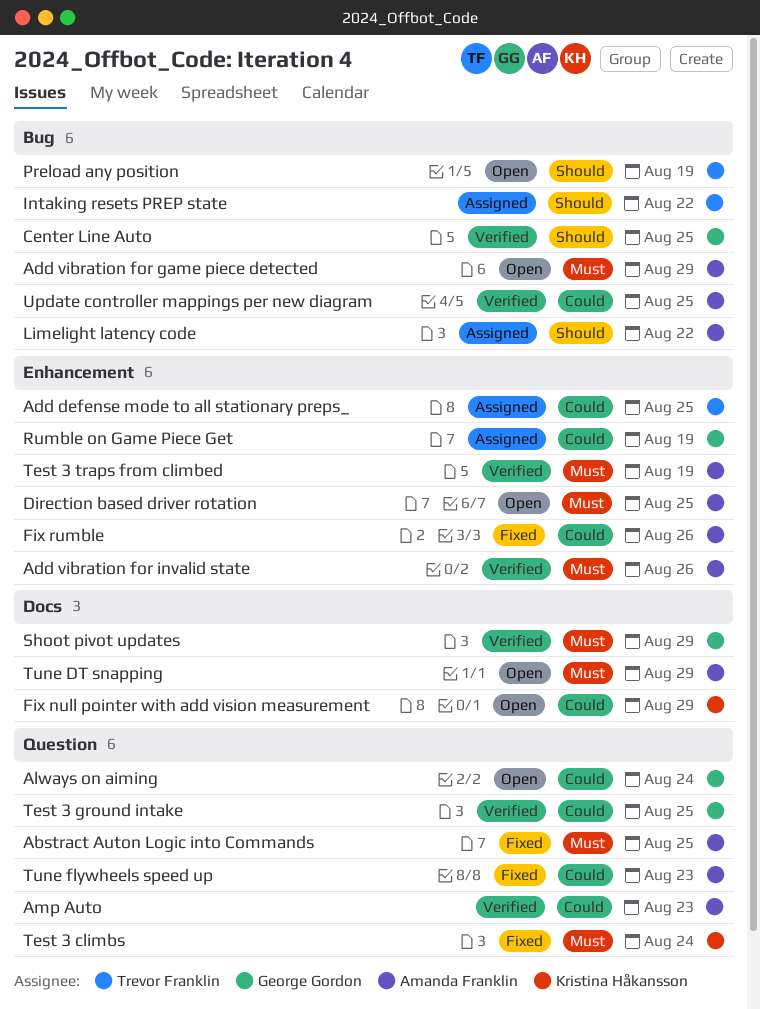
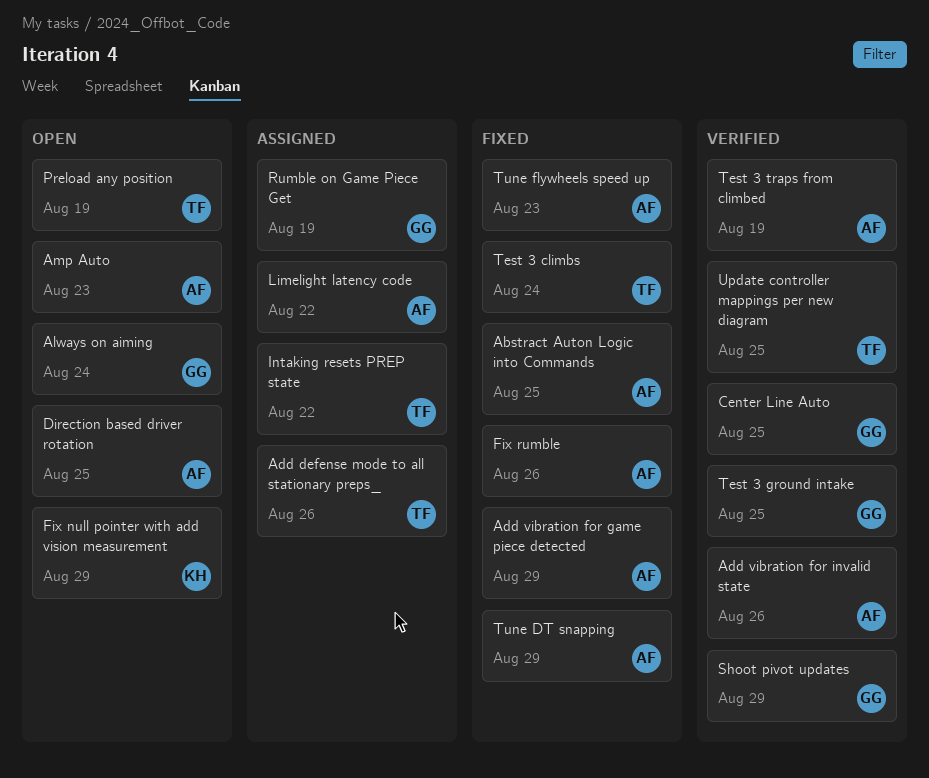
Add defense mode to all stationary preps_, due: Aug 25 -> Aug 26
Add vibration for game piece detected, status: Open -> Fixed
Amp Auto, status: Verified -> Open
Test 3 climbs, owner: Kristina Håkansson -> Trevor Franklin
Tune DT snapping, status: Open -> Fixed
Update controller mappings per new diagram, owner: Amanda Franklin -> Trevor Franklin

